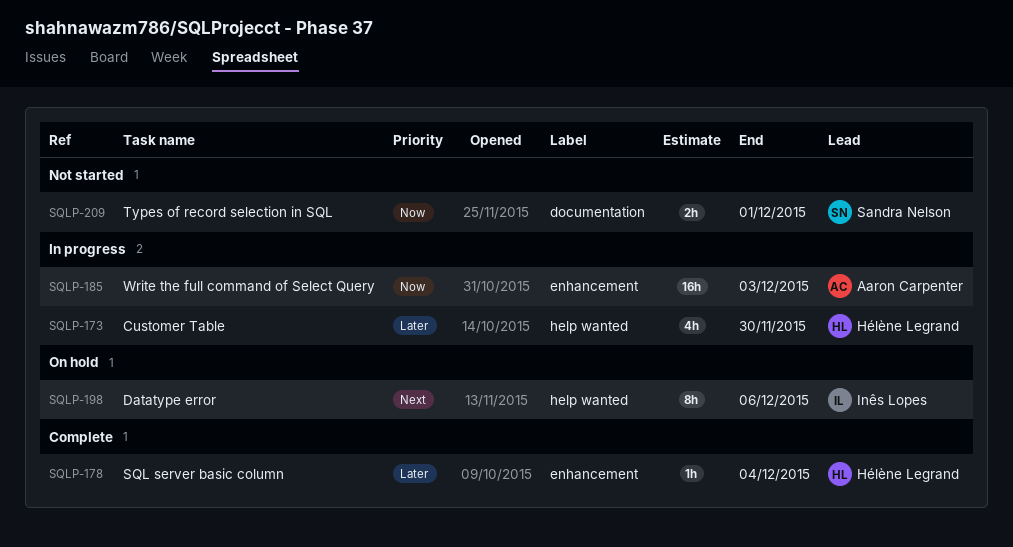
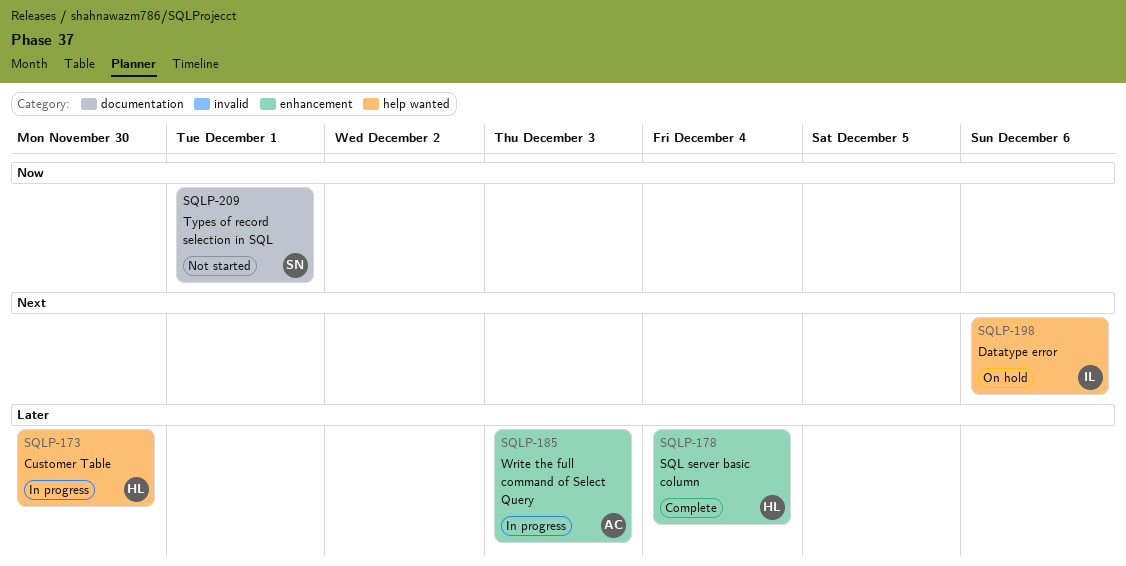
SQLP-185, priority: Now -> Later

